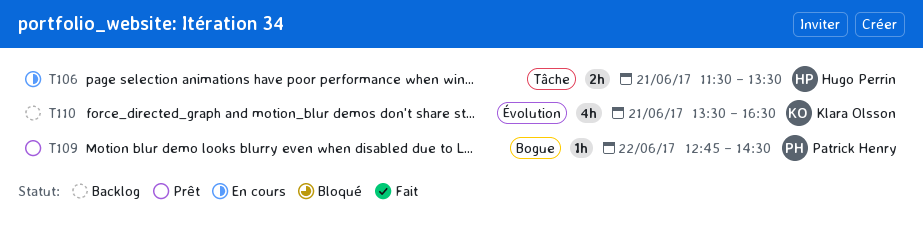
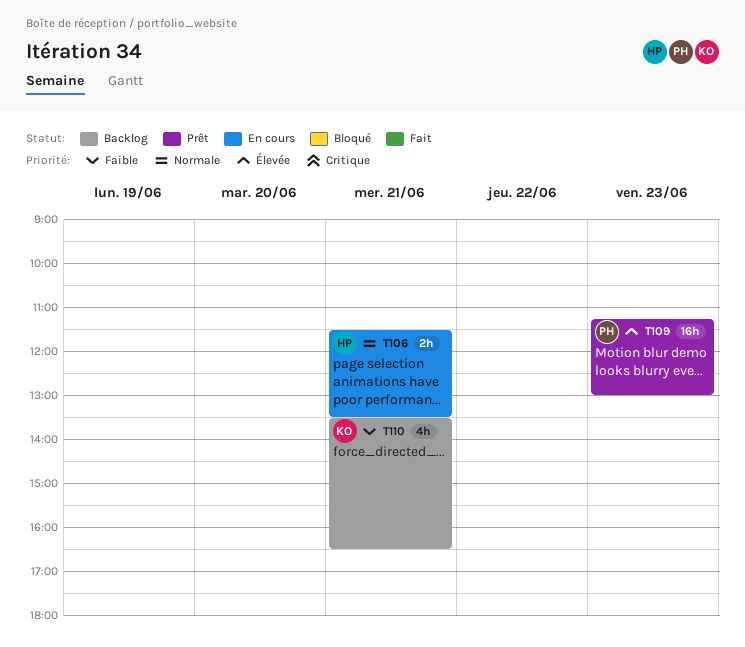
T109, estimate: 1h -> 16h
T109, day: Jun 22 -> Jun 23
T109, begins: 12:45 -> 11:15
T109, ends: 14:30 -> 13:00

